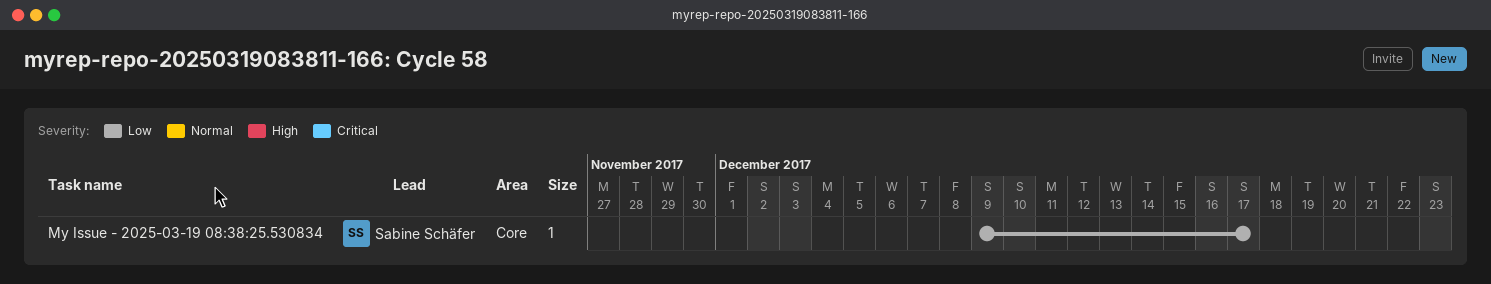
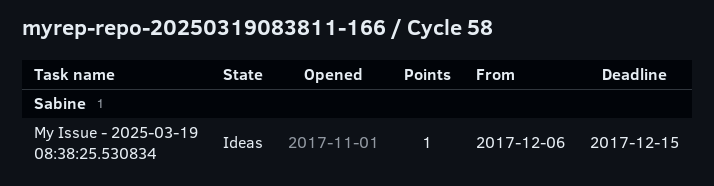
My Issue - 2025-03-19 08:38:25.530834, start: Dec 9 -> Dec 6
My Issue - 2025-03-19 08:38:25.530834, due: Dec 17 -> Dec 15

